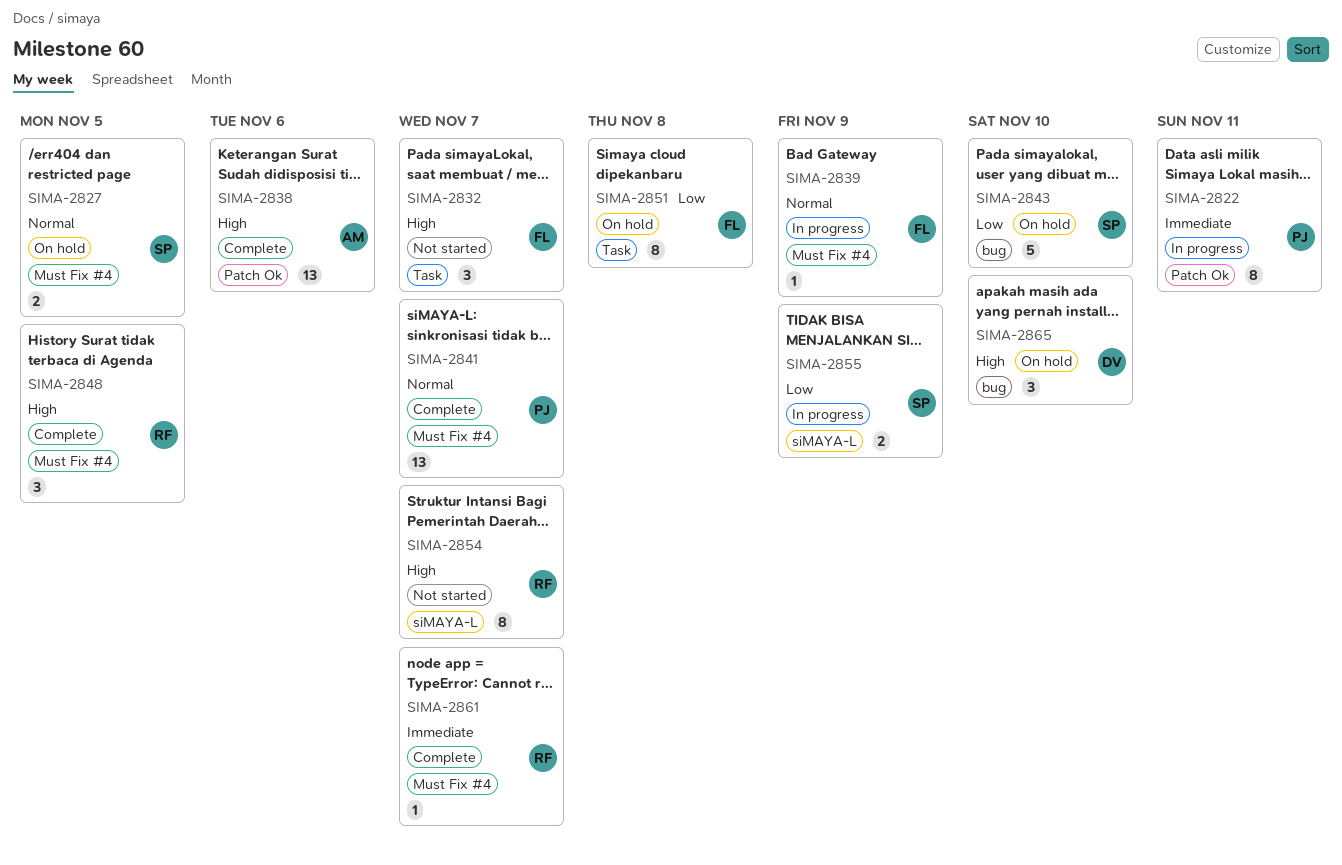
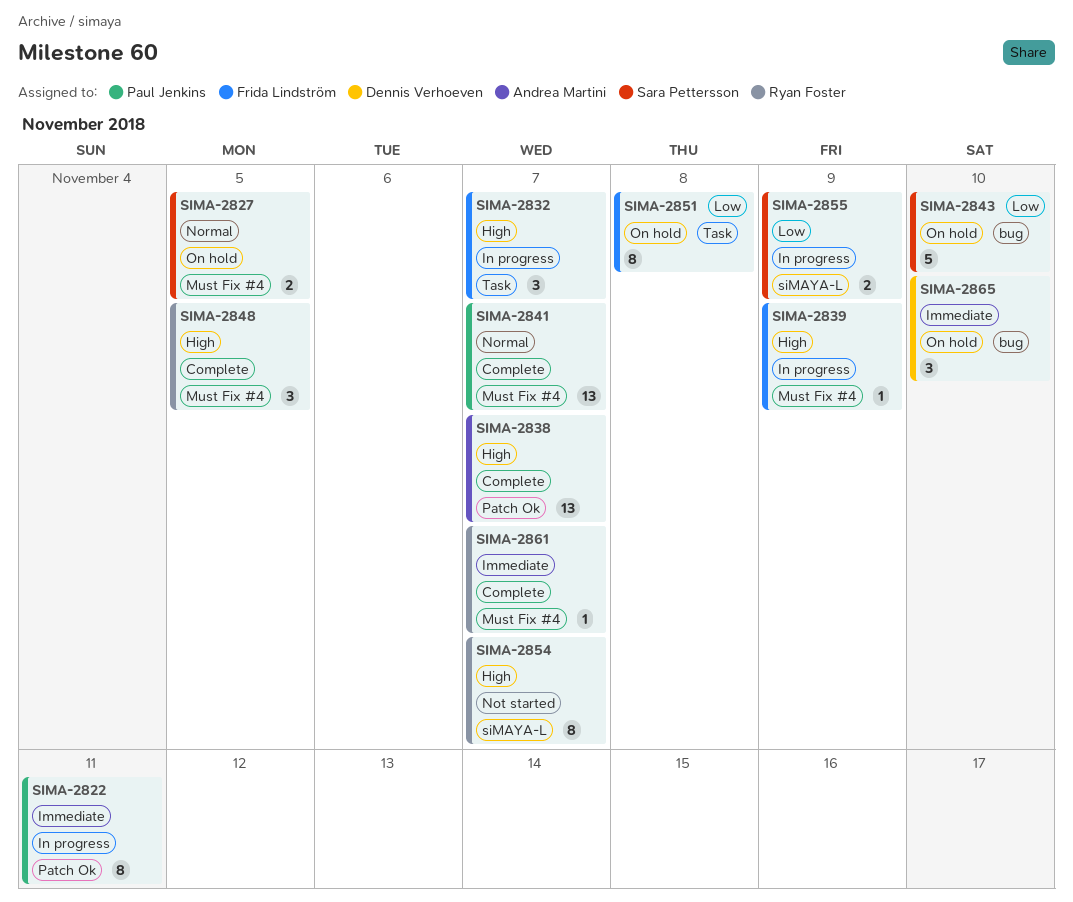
SIMA-2832, status: Not started -> In progress
SIMA-2838, due: Nov 6 -> Nov 7
SIMA-2839, priority: Normal -> High
SIMA-2865, priority: High -> Immediate

